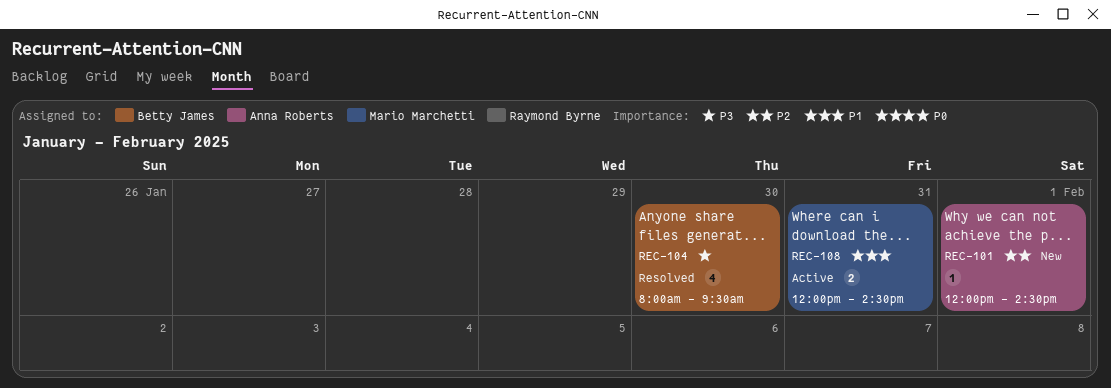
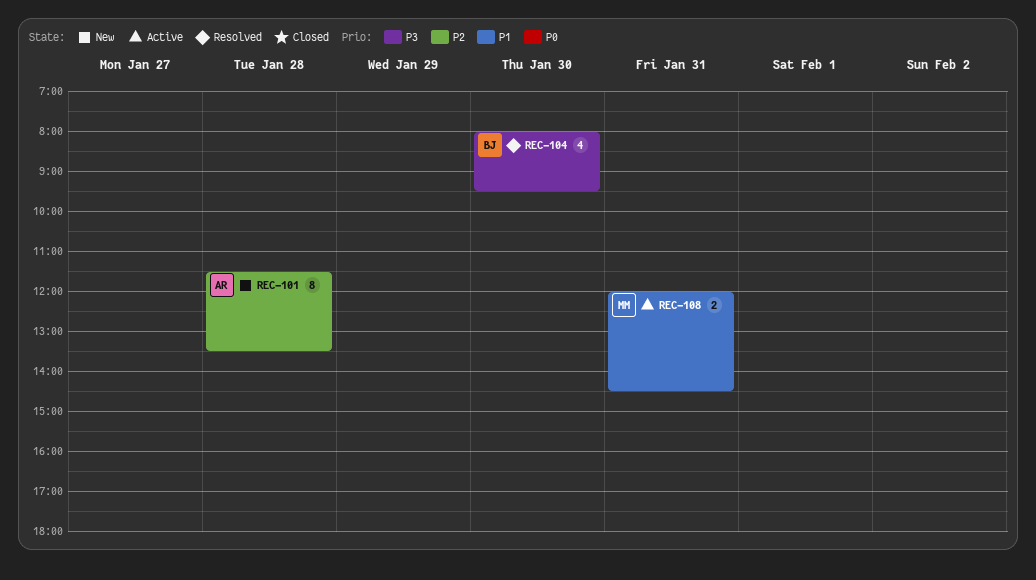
REC-101, estimate: 1 -> 8
REC-101, day: Feb 1 -> Jan 28
REC-101, begins: 12:00 -> 11:30
REC-101, ends: 14:30 -> 13:30

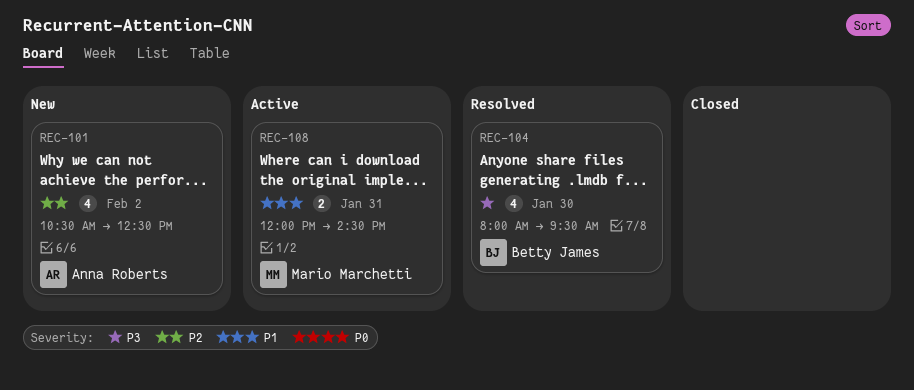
REC-101, estimate: 8 -> 4
REC-101, day: Jan 28 -> Feb 2
REC-101, begins: 11:30 -> 10:30
REC-101, ends: 13:30 -> 12:30

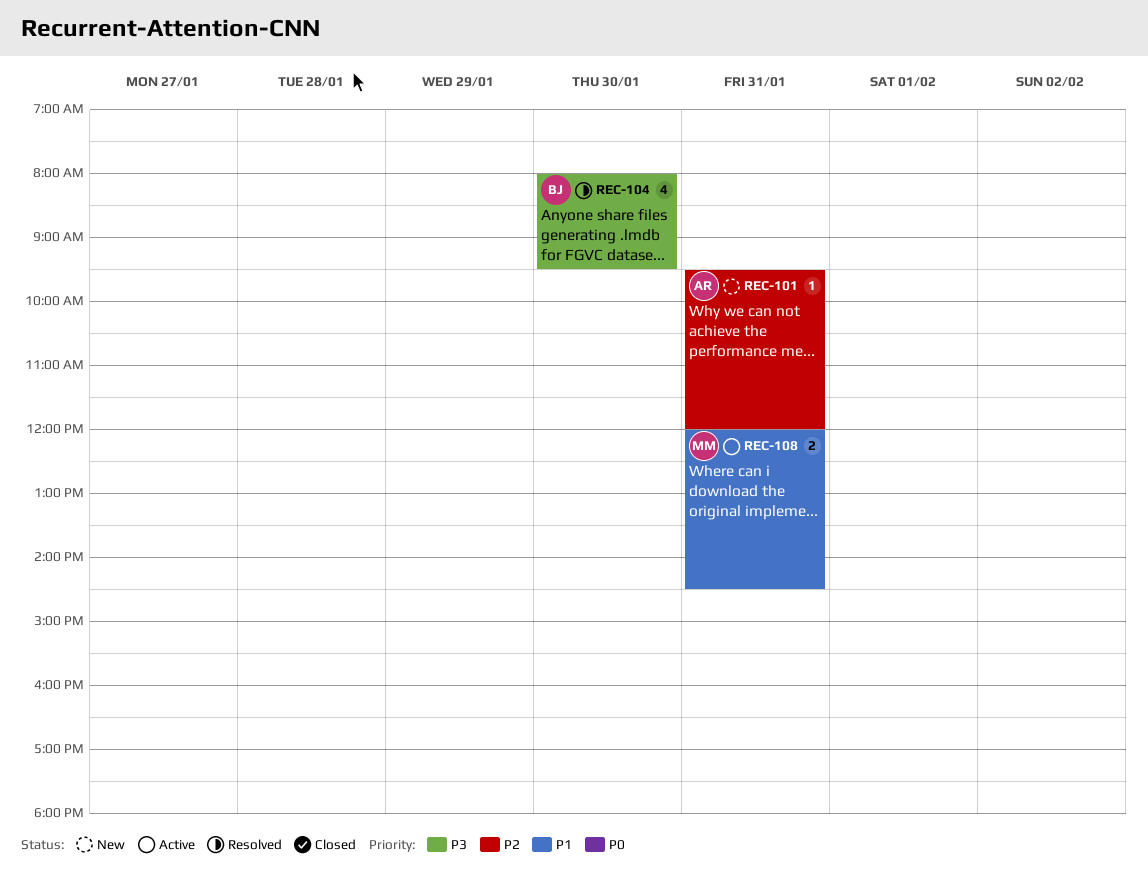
REC-101, estimate: 4 -> 1
REC-101, day: Feb 2 -> Jan 31
REC-101, begins: 10:30 -> 09:30
REC-101, ends: 12:30 -> 12:00

